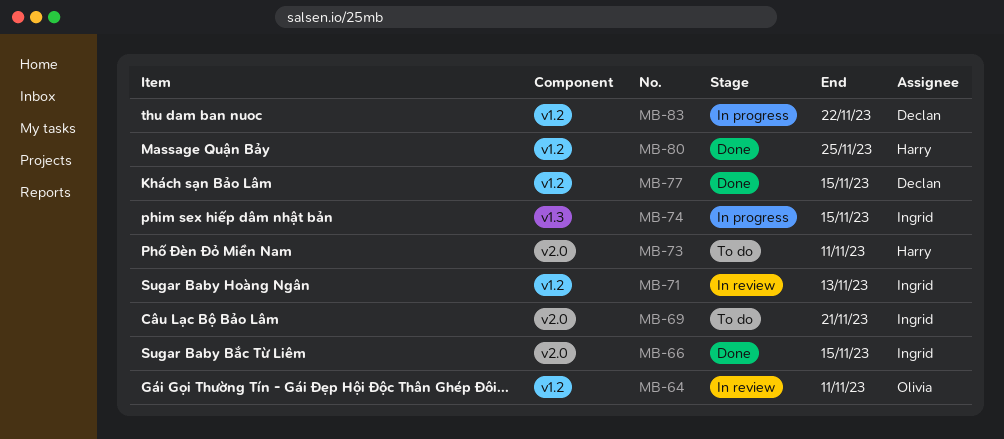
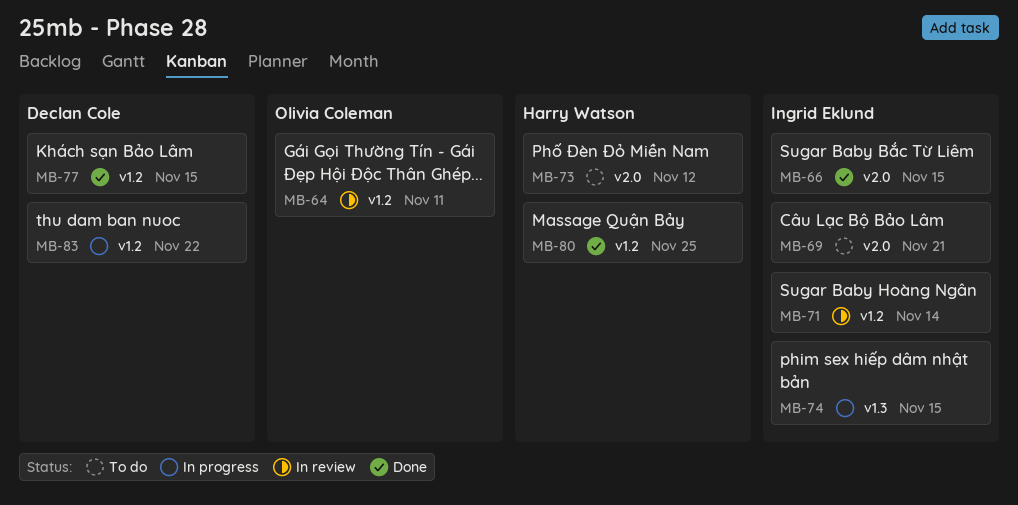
MB-71, due: Nov 13 -> Nov 14
MB-73, due: Nov 11 -> Nov 12

